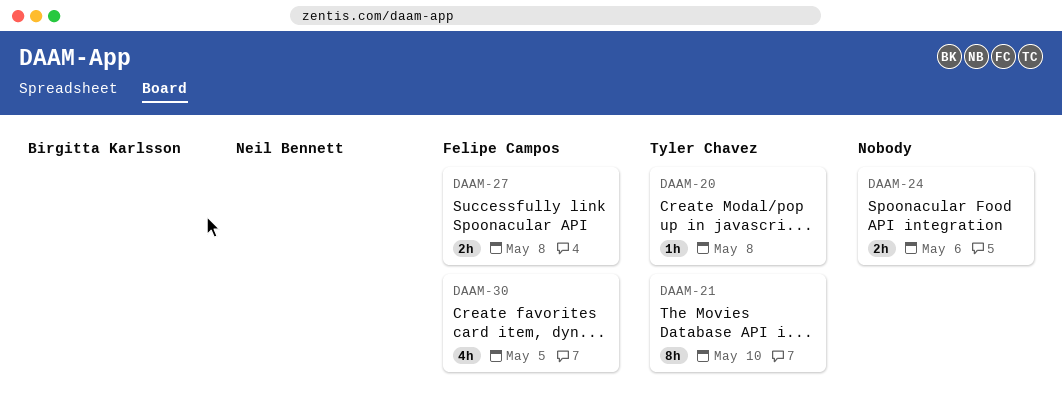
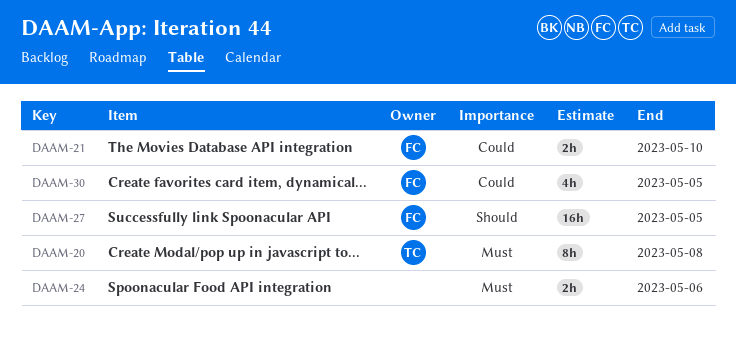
DAAM-20, estimate: 1h -> 8h
DAAM-21, owner: Tyler Chavez -> Felipe Campos
DAAM-21, estimate: 8h -> 2h
DAAM-27, estimate: 2h -> 16h
DAAM-27, due: May 8 -> May 5

